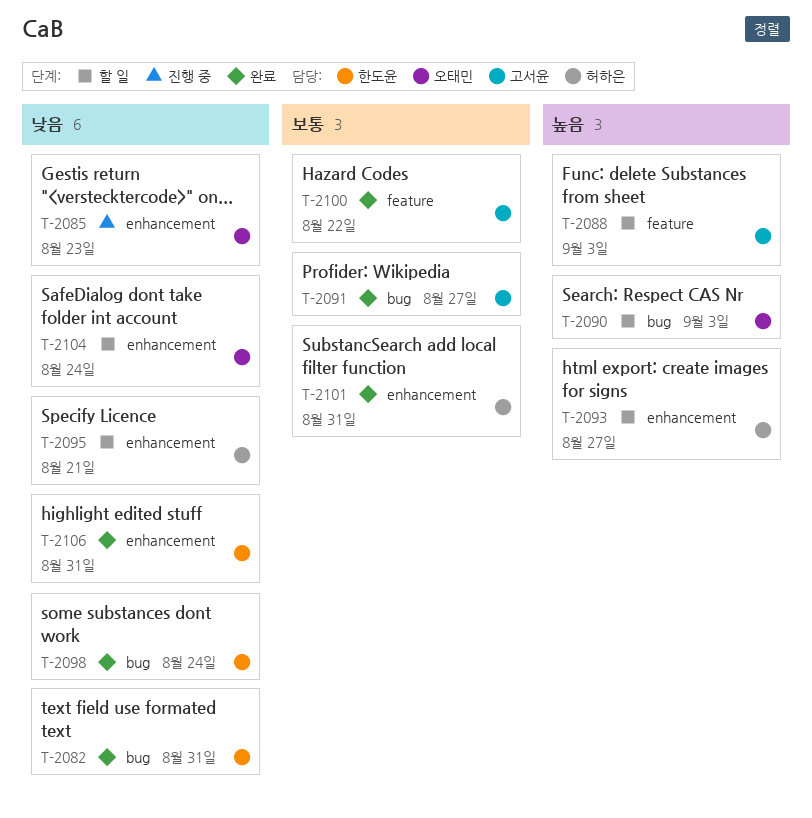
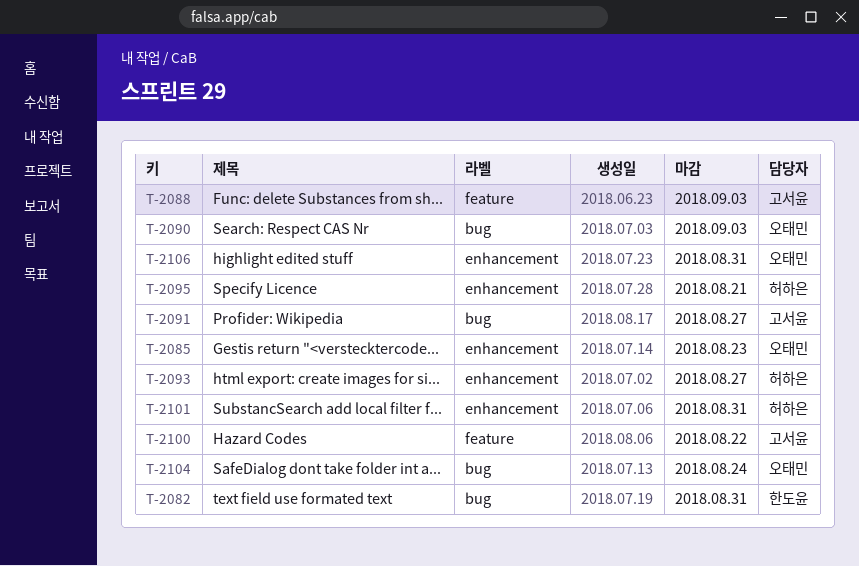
T-2098: present -> none
T-2104, label: enhancement -> bug
T-2106, owner: 한도윤 -> 오태민

